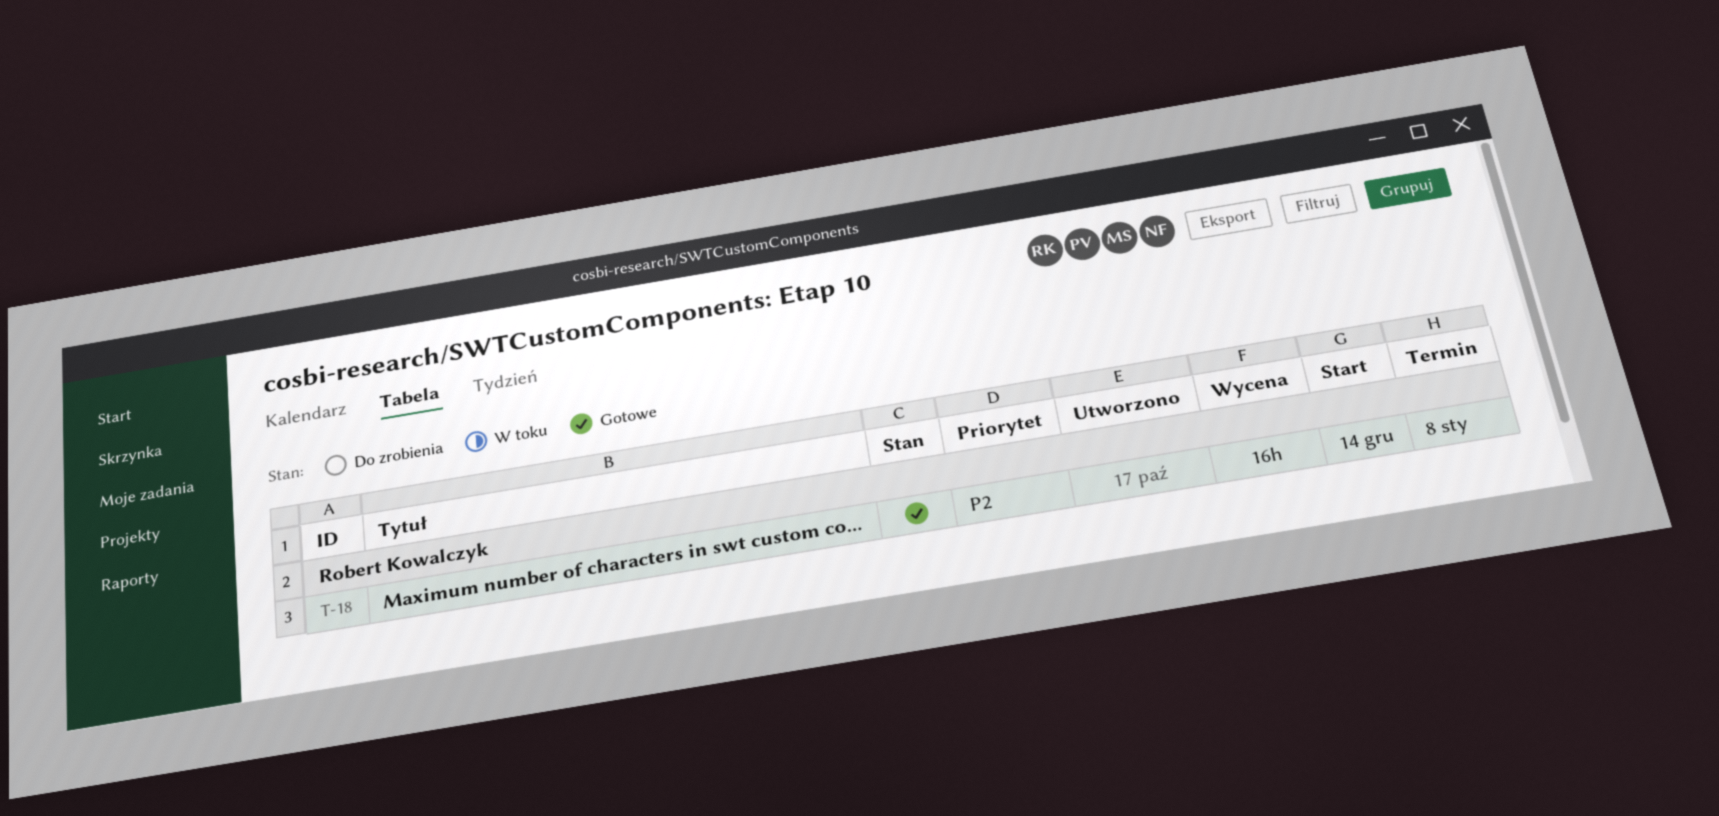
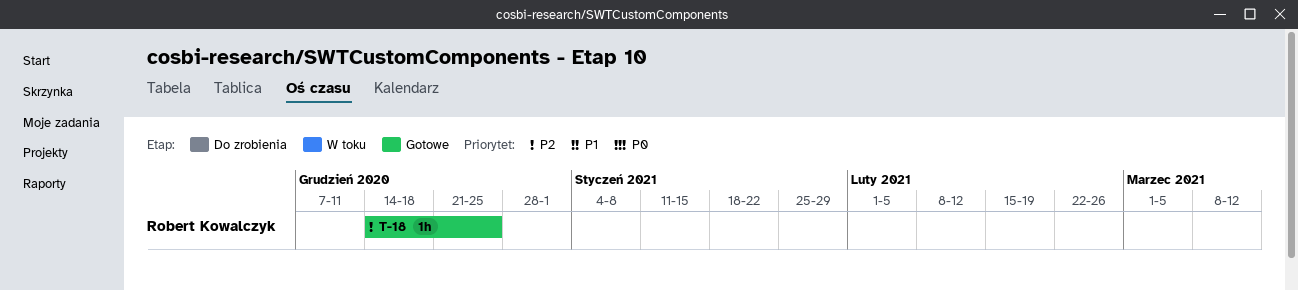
T-18, estimate: 16h -> 1h
T-18, due: Jan 8 -> Dec 25

